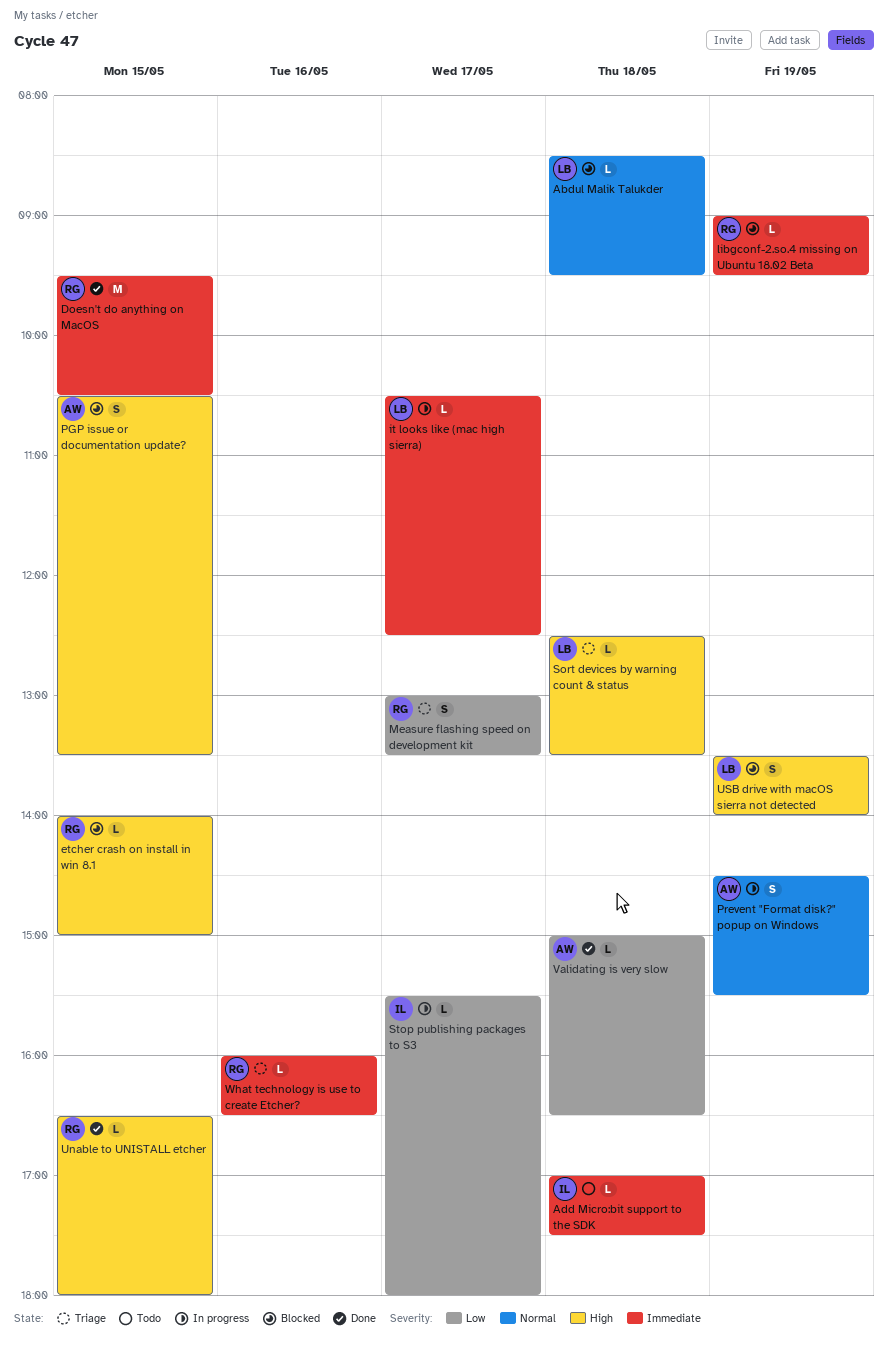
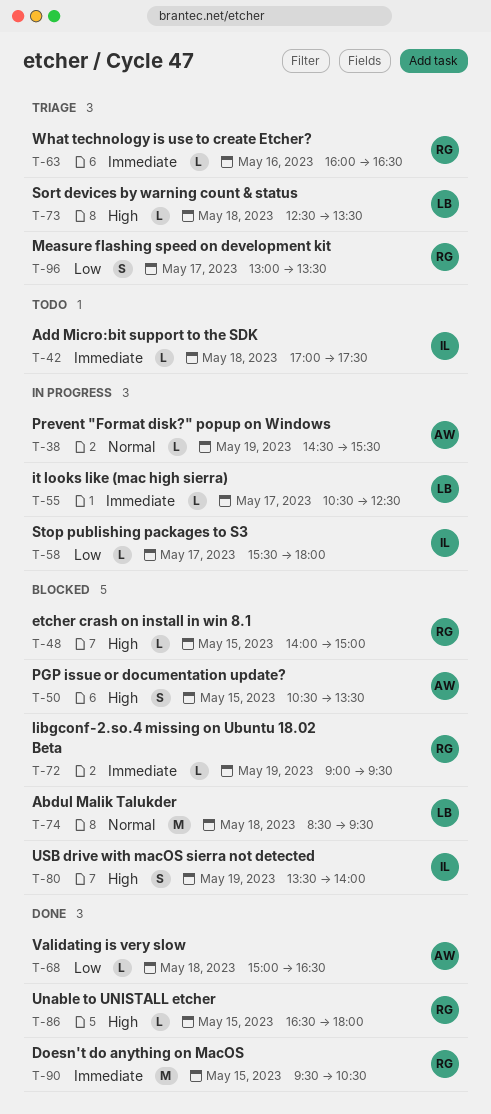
Abdul Malik Talukder, estimate: L -> M
Prevent "Format disk?" popup on Windows, estimate: S -> L
USB drive with macOS sierra not detected, owner: LB -> IL

